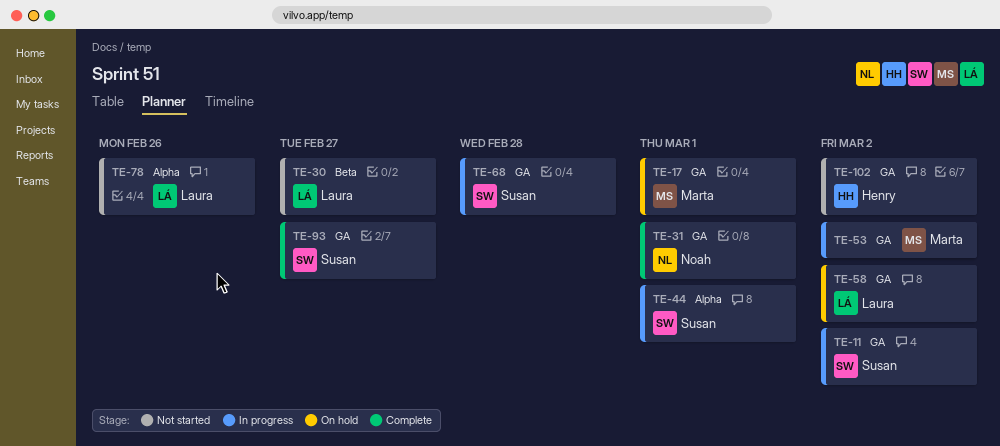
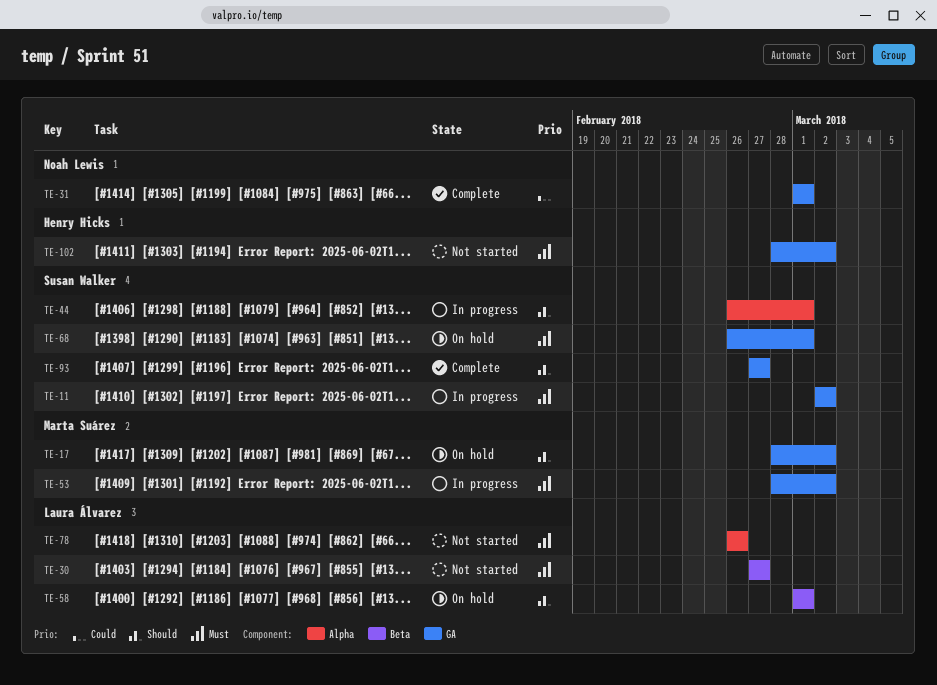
TE-17, due: Mar 1 -> Mar 2
TE-58, label: GA -> Beta
TE-58, due: Mar 2 -> Mar 1
TE-68, status: In progress -> On hold
TE-68, due: Feb 28 -> Mar 1

